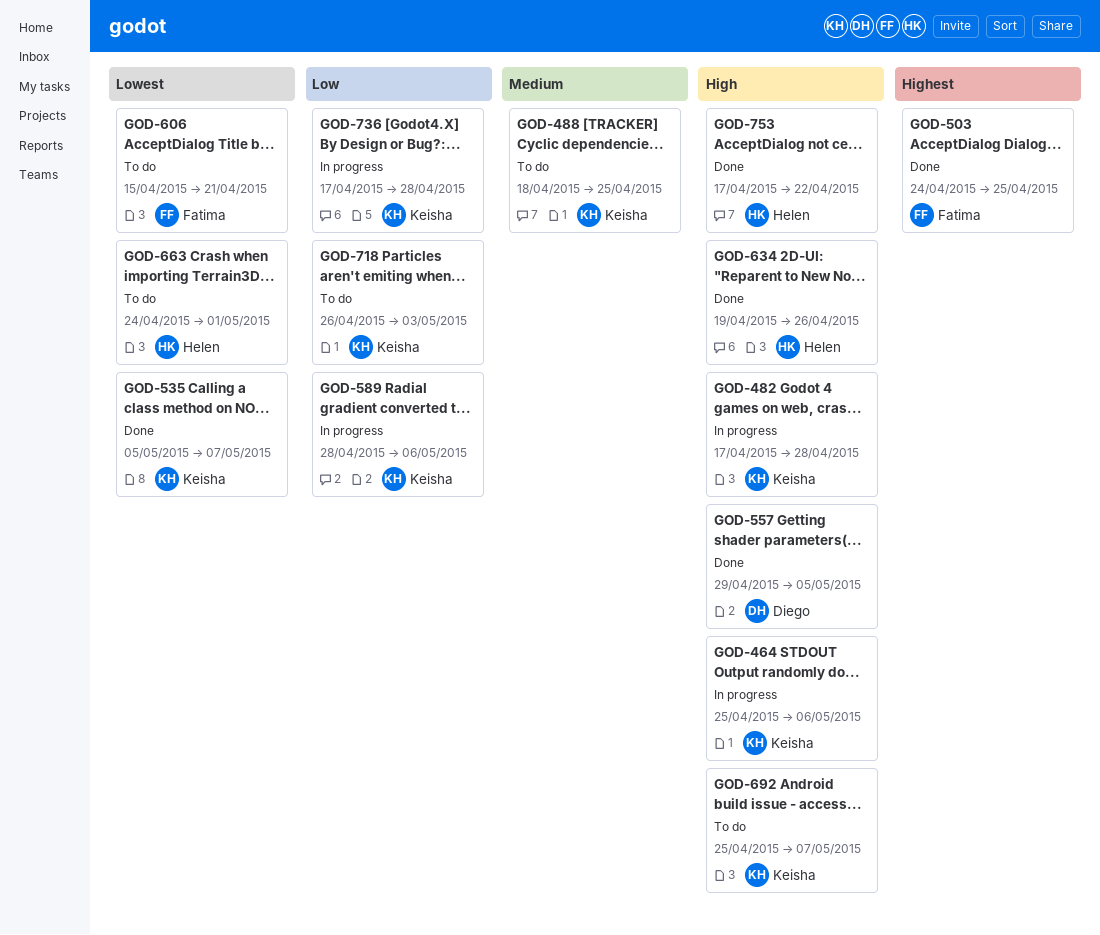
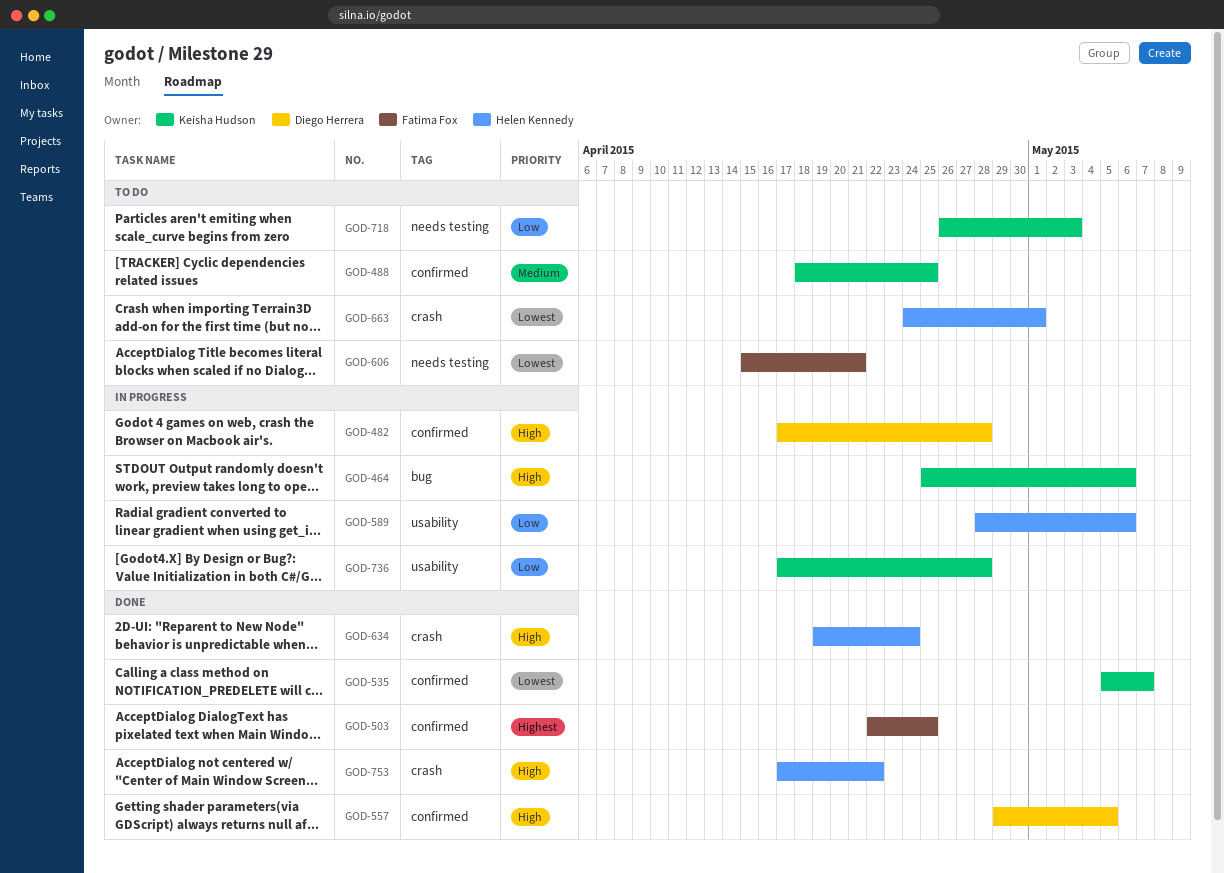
GOD-482, owner: Keisha Hudson -> Diego Herrera
GOD-503, start: Apr 24 -> Apr 22
GOD-589, owner: Keisha Hudson -> Helen Kennedy
GOD-634, due: Apr 26 -> Apr 24
GOD-692: present -> none

